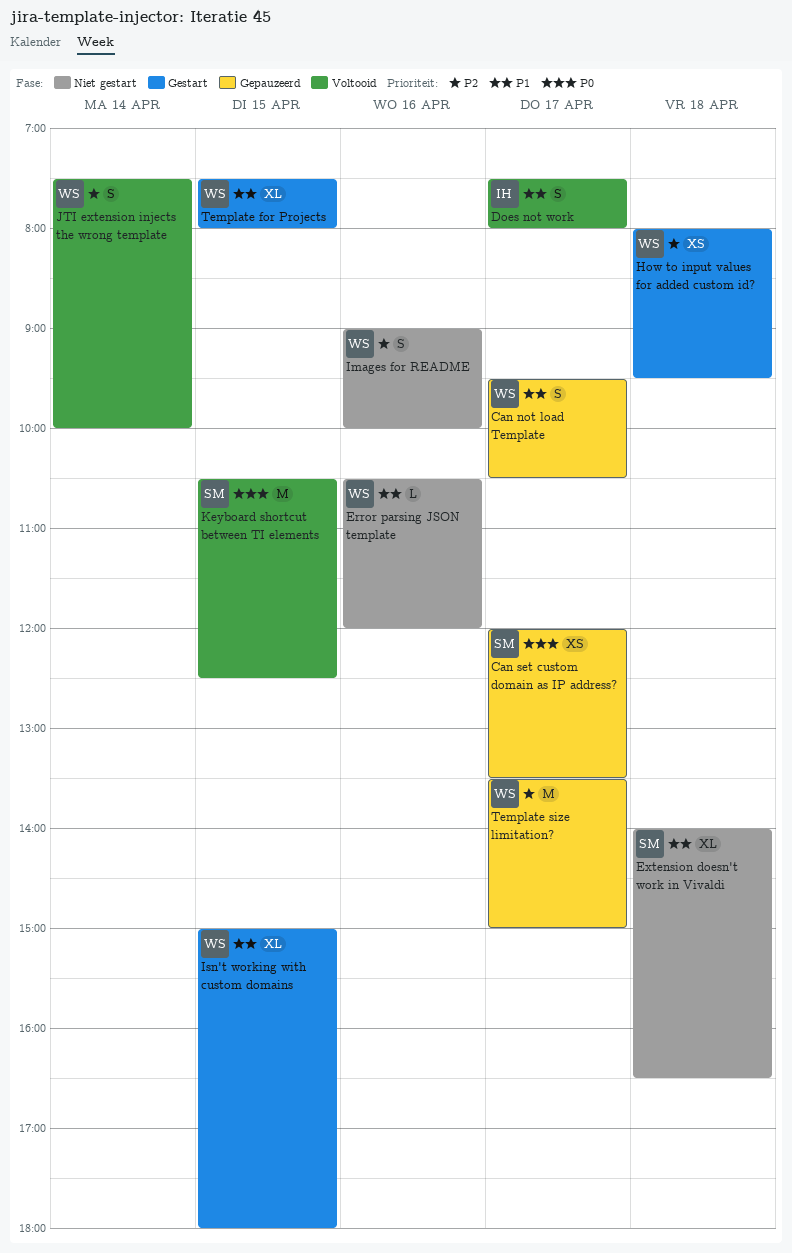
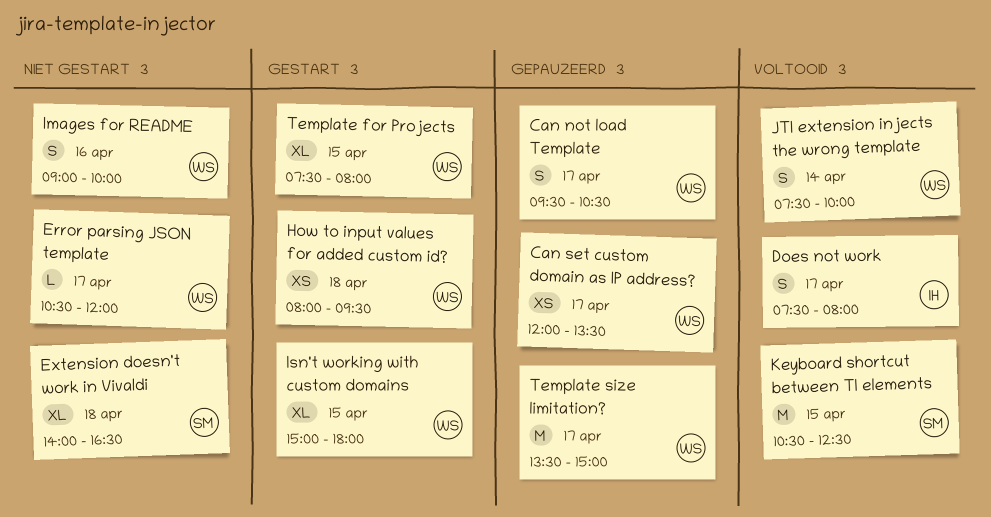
Can set custom domain as IP address?, owner: SM -> WS
Error parsing JSON template, day: Apr 16 -> Apr 17

